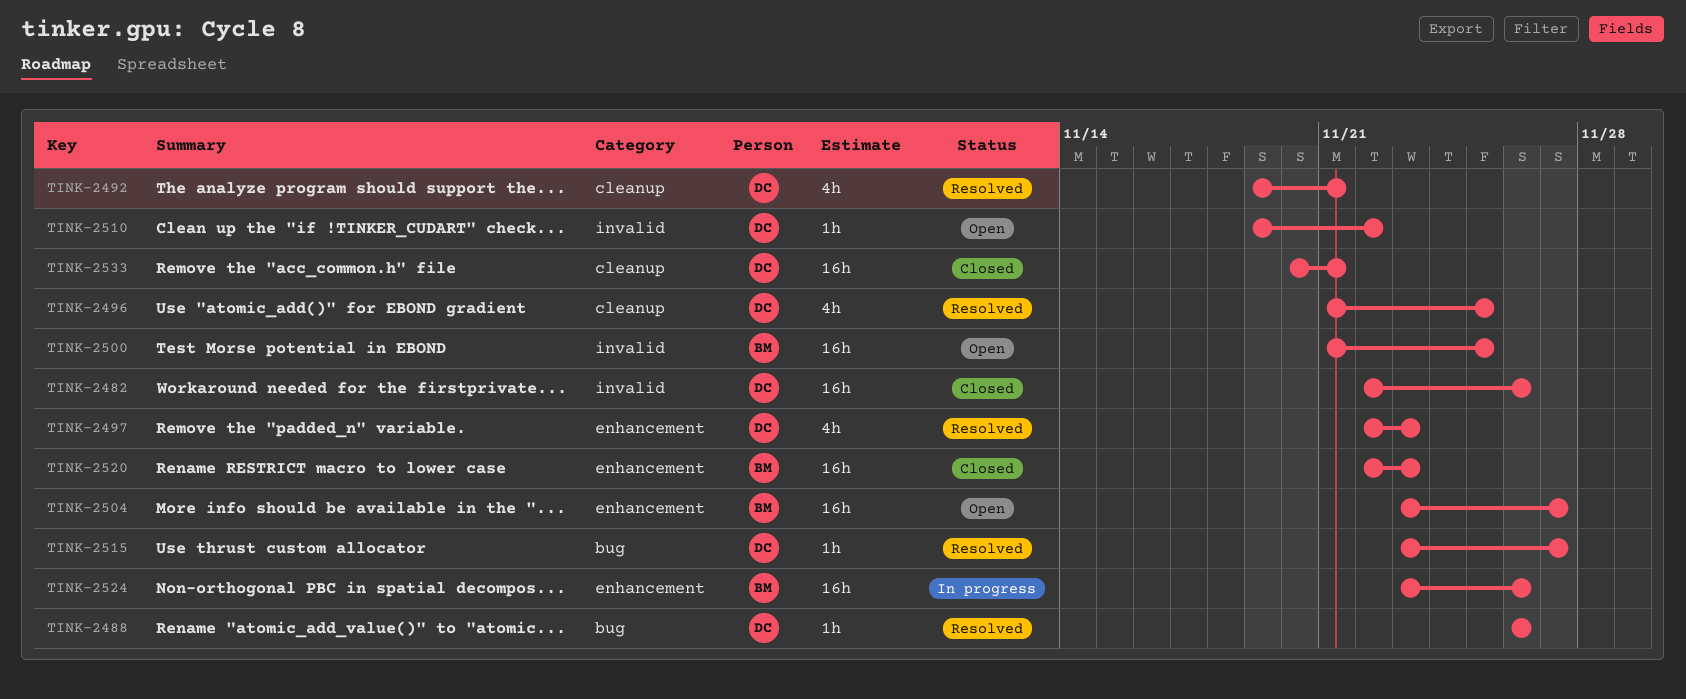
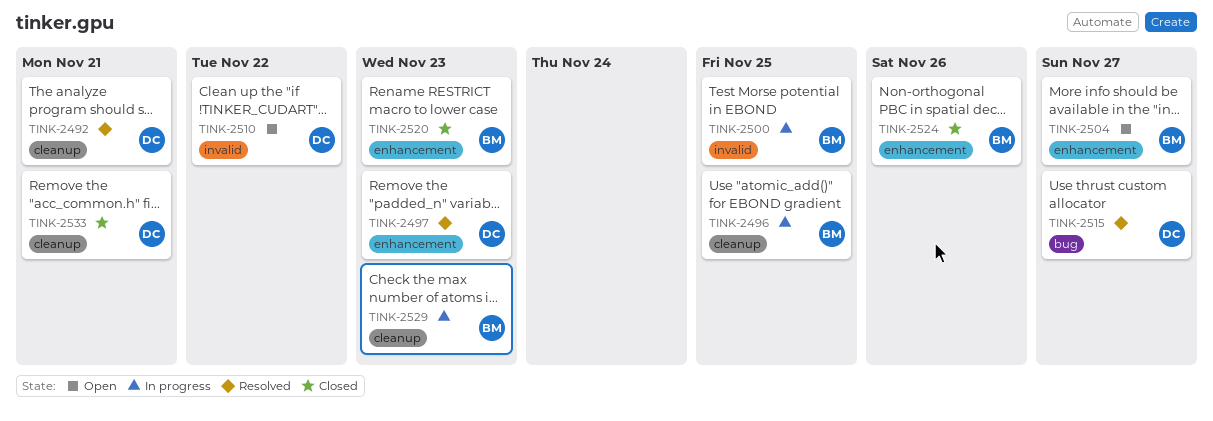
TINK-2482: present -> none
TINK-2488: present -> none
TINK-2496, status: Resolved -> In progress
TINK-2496, owner: DC -> BM
TINK-2500, status: Open -> In progress
TINK-2524, status: In progress -> Closed
TINK-2529: none -> present

